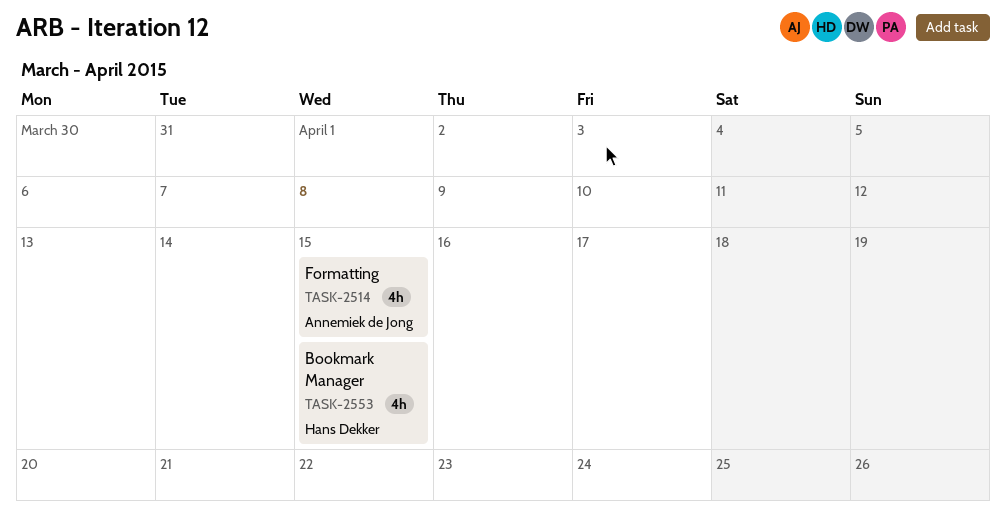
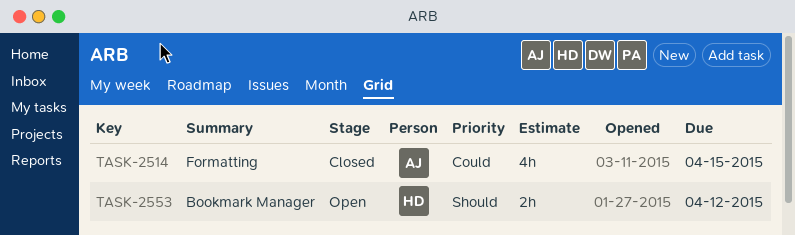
TASK-2553, estimate: 4h -> 2h
TASK-2553, due: Apr 15 -> Apr 12

